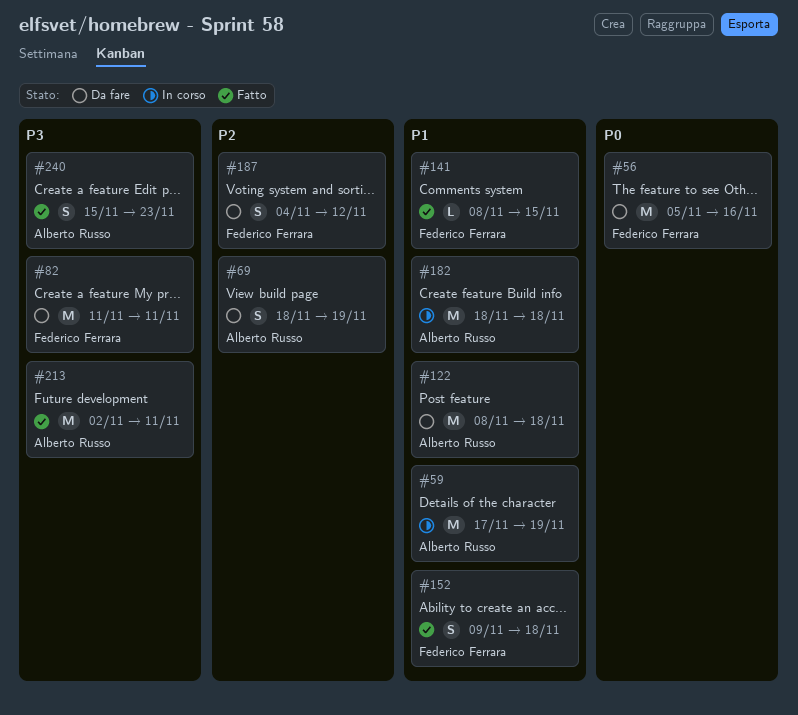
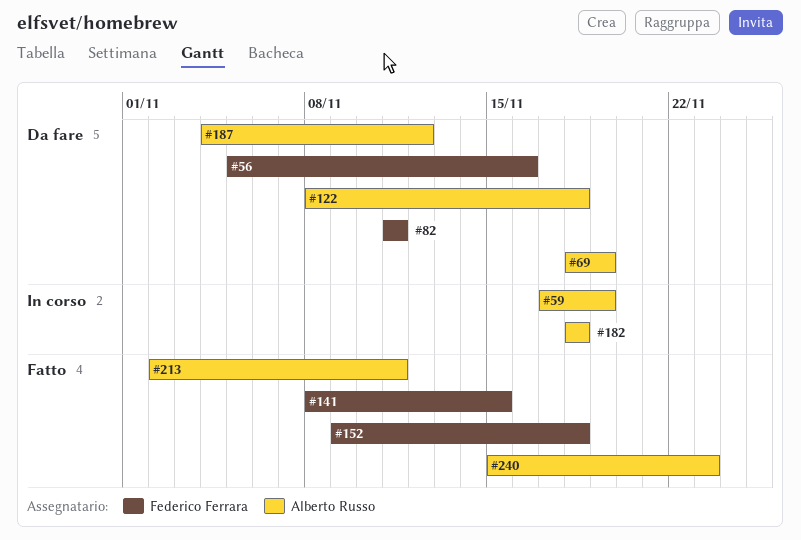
#187, owner: Federico Ferrara -> Alberto Russo

